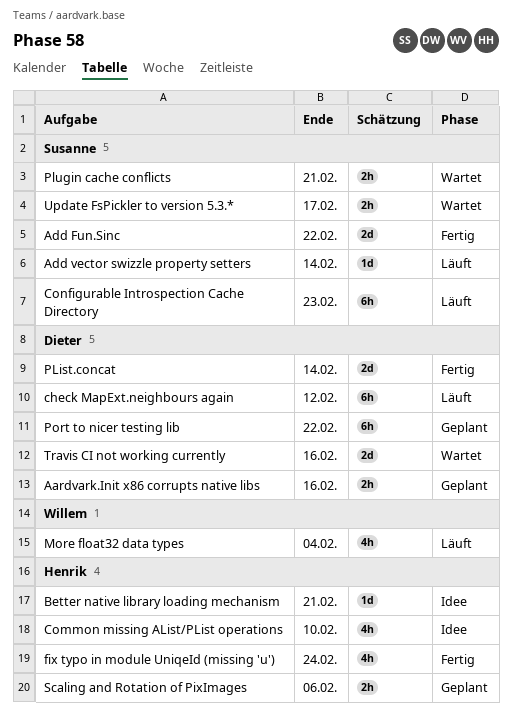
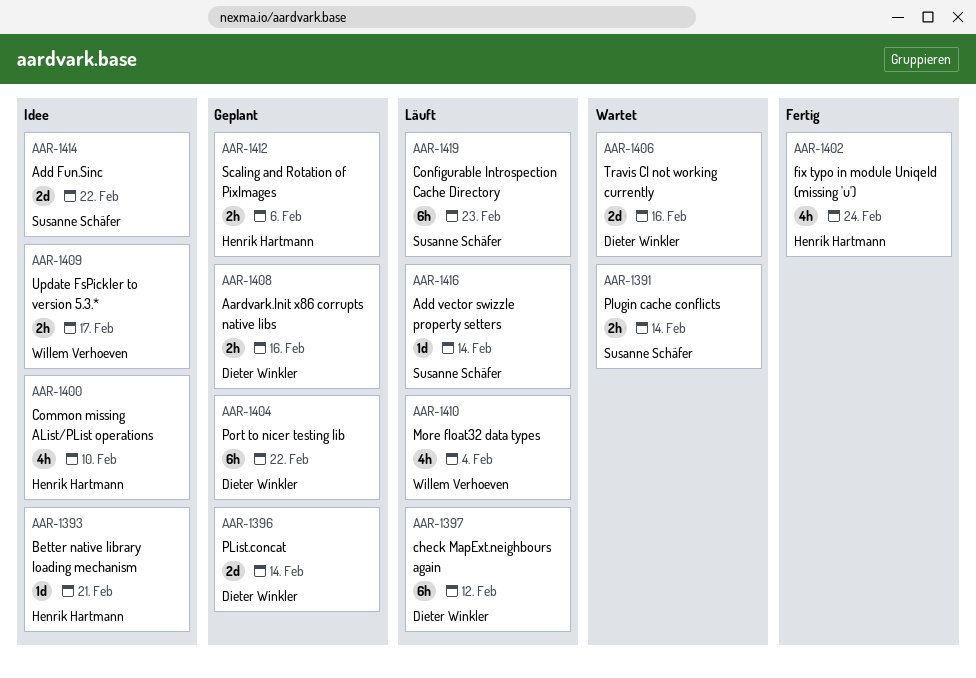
Add Fun.Sinc, status: Fertig -> Idee
PList.concat, status: Fertig -> Geplant
Plugin cache conflicts, due: Feb 21 -> Feb 14
Update FsPickler to version 5.3.*, status: Wartet -> Idee
Update FsPickler to version 5.3.*, owner: Susanne Schäfer -> Willem Verhoeven

